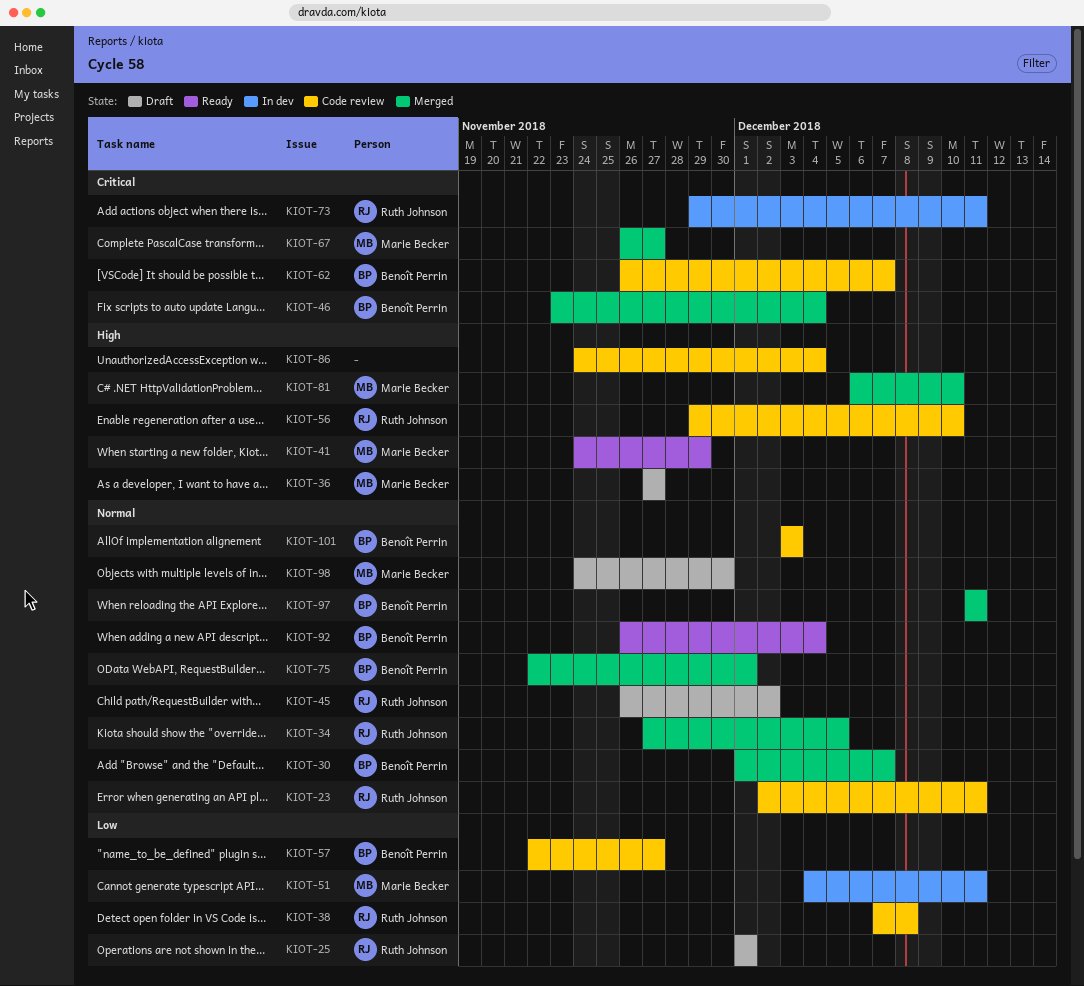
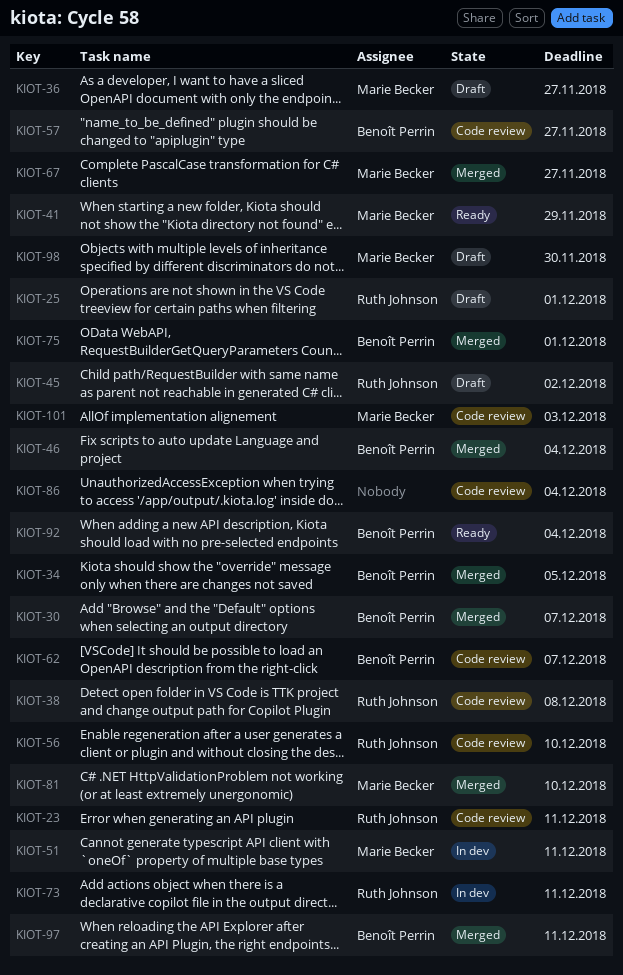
KIOT-34, owner: Ruth Johnson -> Benoît Perrin
KIOT-101, owner: Benoît Perrin -> Marie Becker

